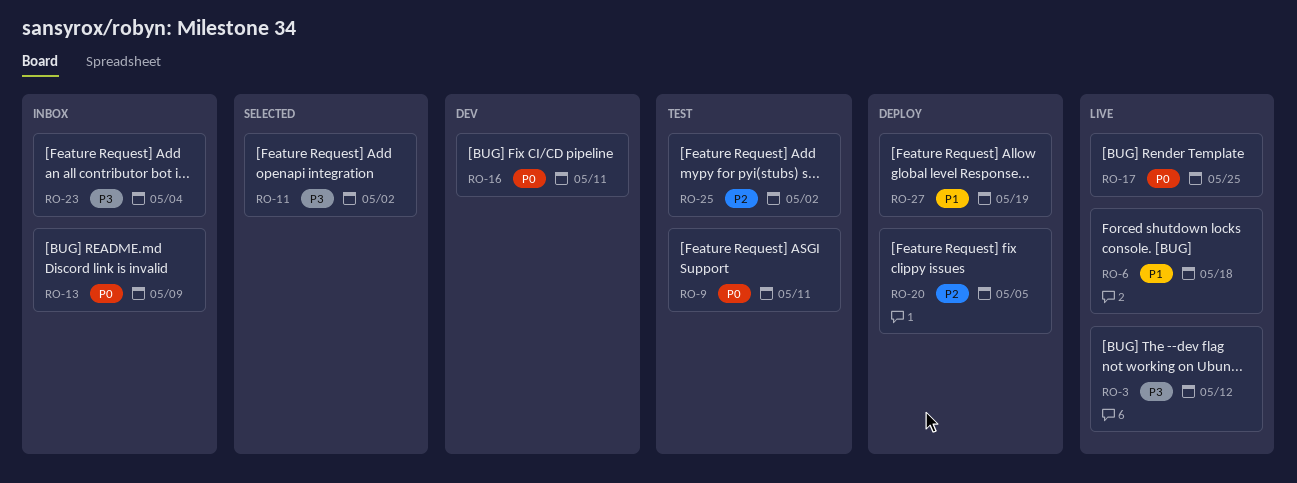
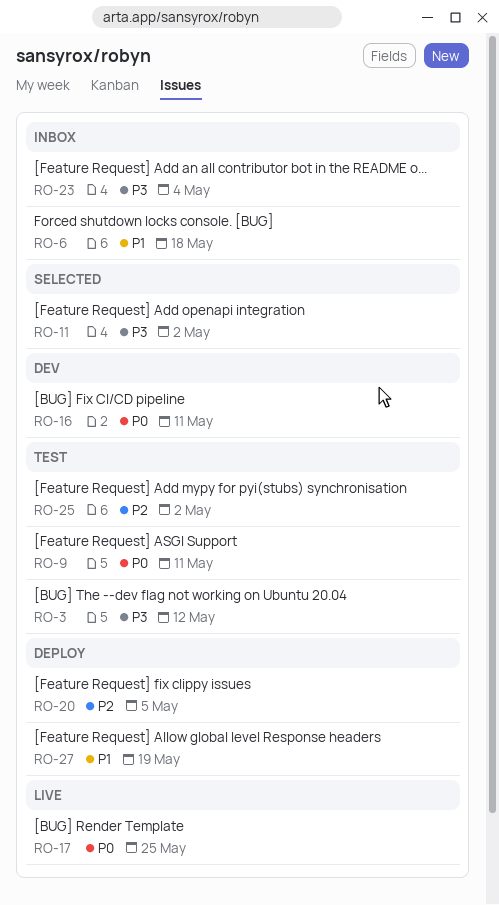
RO-3, status: Live -> Test
RO-6, status: Live -> Inbox
RO-13: present -> none

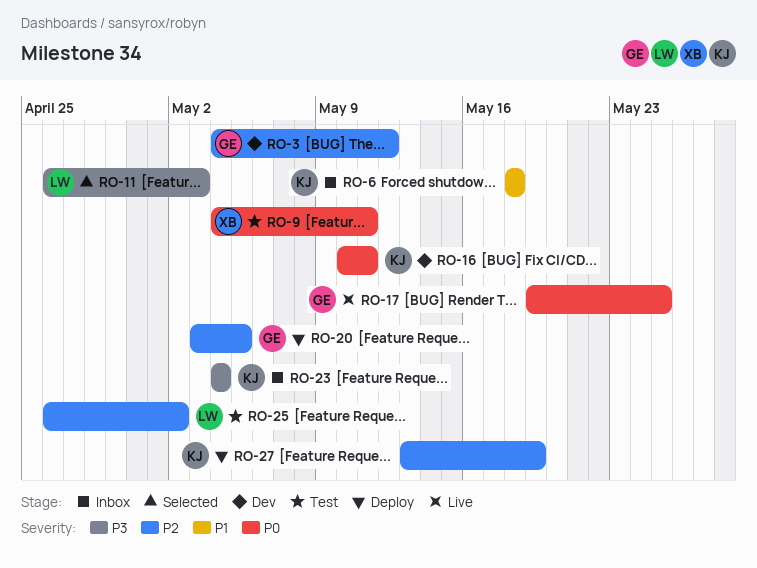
RO-3, status: Test -> Dev
RO-3, priority: P3 -> P2
RO-11, due: May 2 -> May 3
RO-27, priority: P1 -> P2

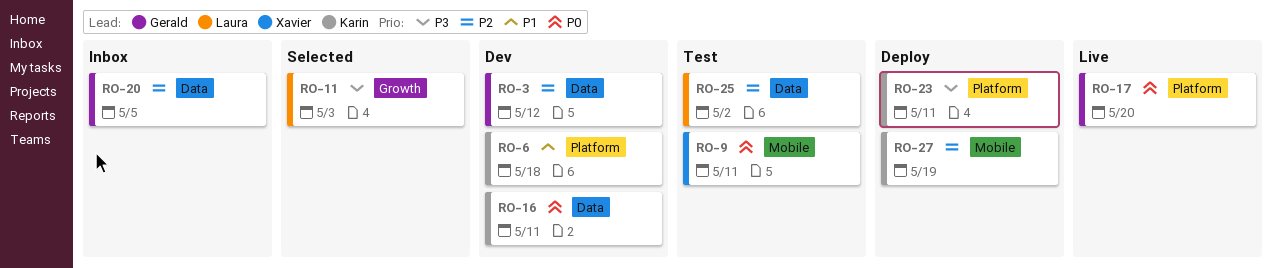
RO-6, status: Inbox -> Dev
RO-17, due: May 25 -> May 20
RO-20, status: Deploy -> Inbox
RO-23, status: Inbox -> Deploy
RO-23, due: May 4 -> May 11

